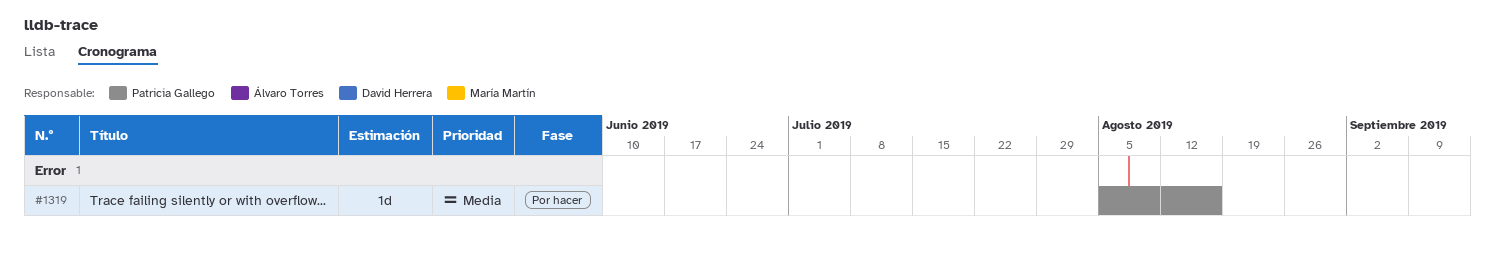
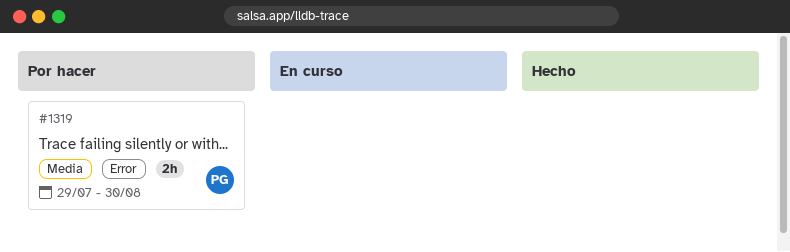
#1319, estimate: 1d -> 2h
#1319, start: Aug 5 -> Jul 29
#1319, due: Aug 16 -> Aug 30

